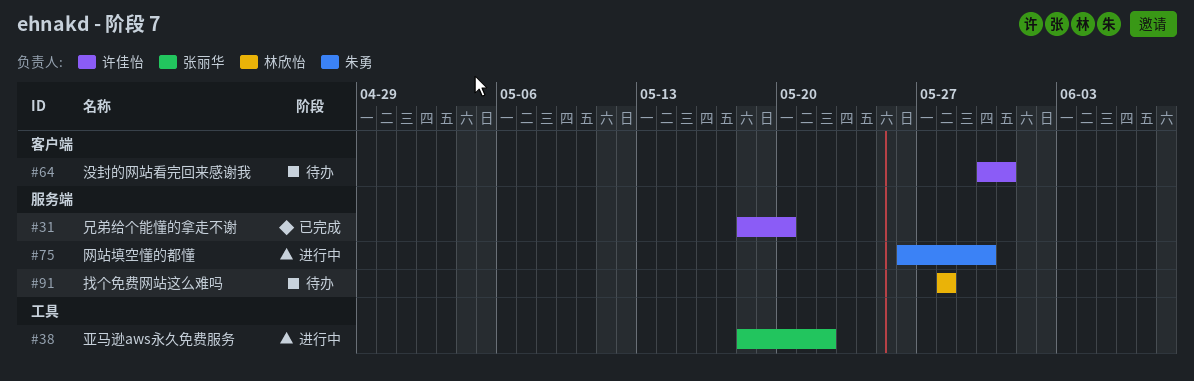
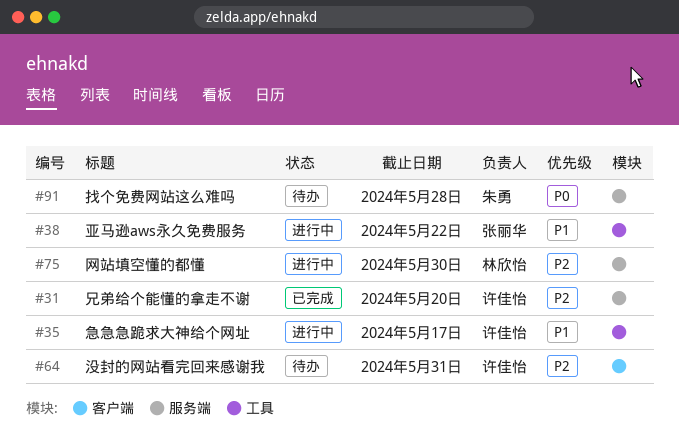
#35: none -> present
#75, owner: 朱勇 -> 林欣怡
#91, owner: 林欣怡 -> 朱勇

